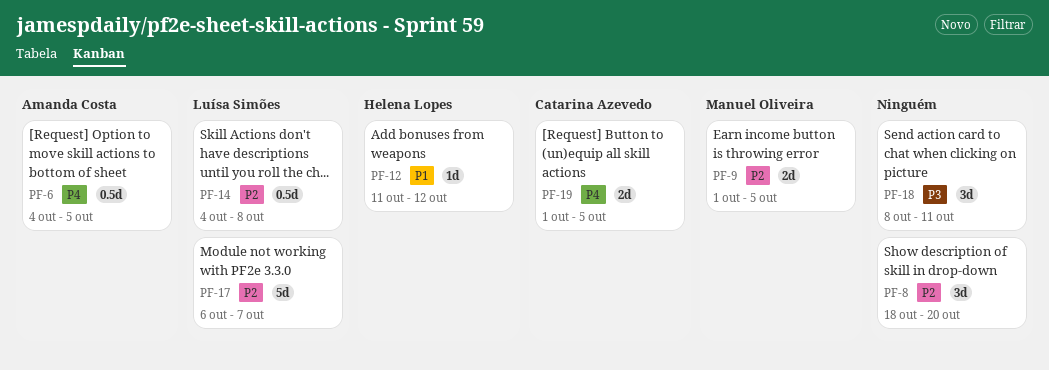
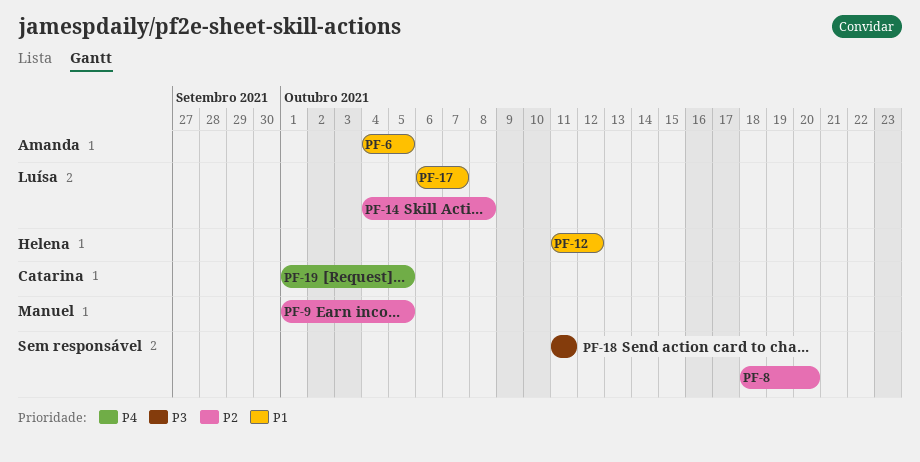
PF-6, priority: P4 -> P1
PF-17, priority: P2 -> P1
PF-18, start: Oct 8 -> Oct 11

